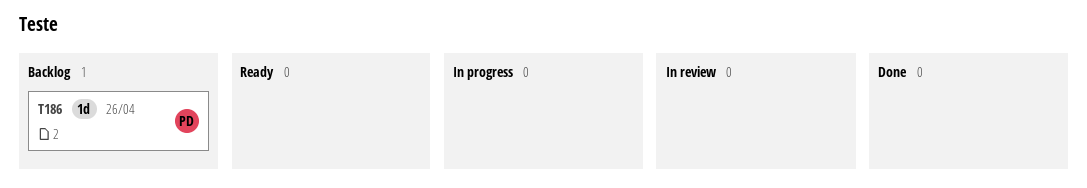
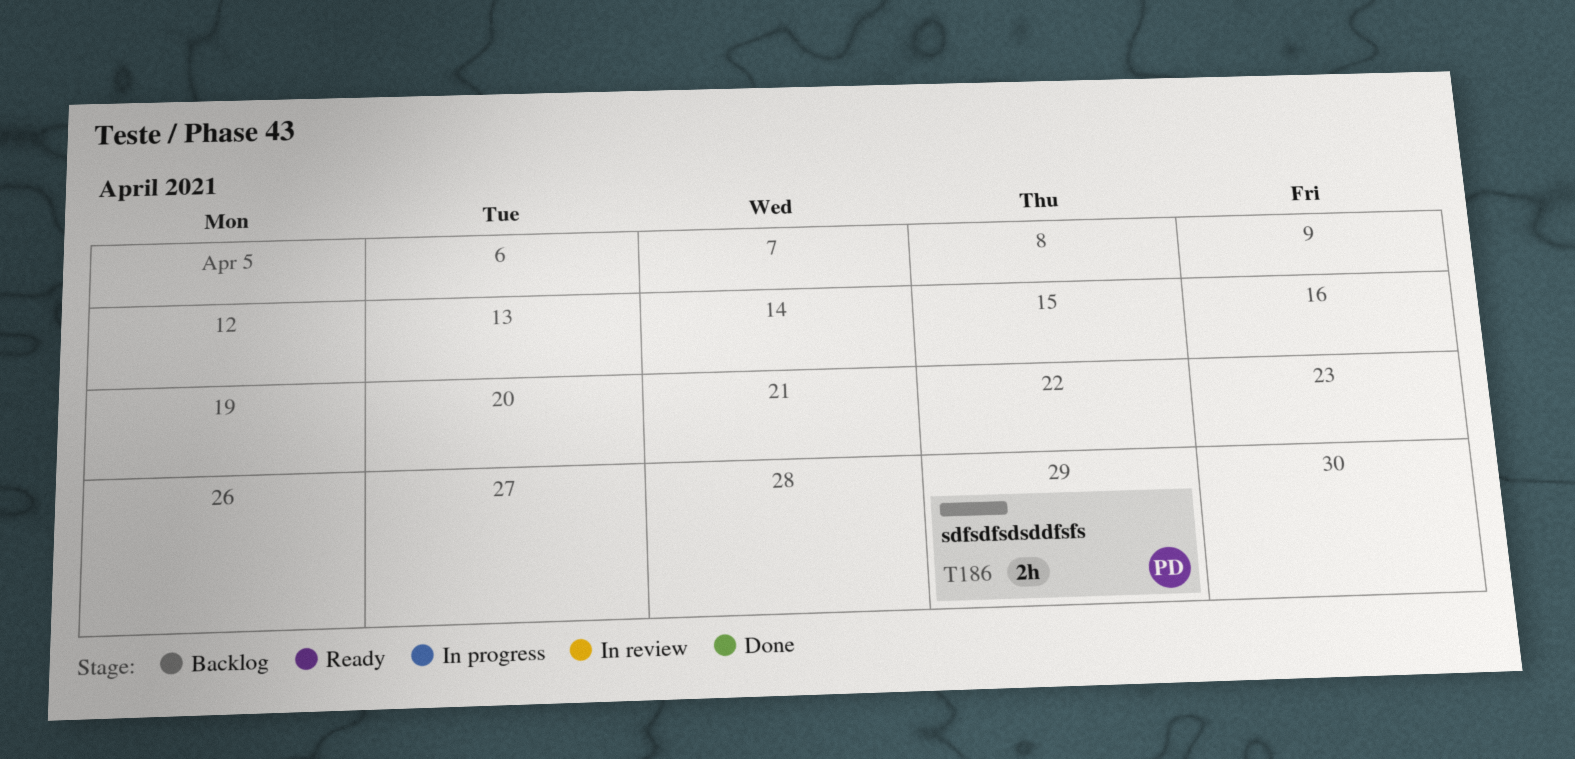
T186, estimate: 1d -> 2h
T186, due: Apr 26 -> Apr 29

